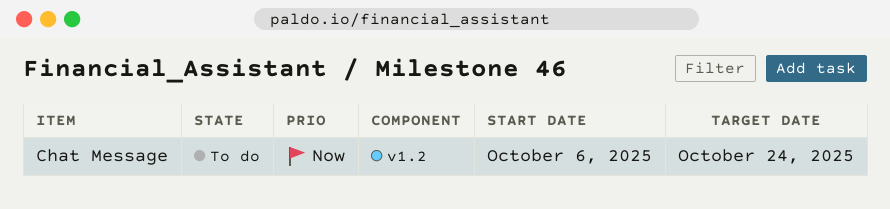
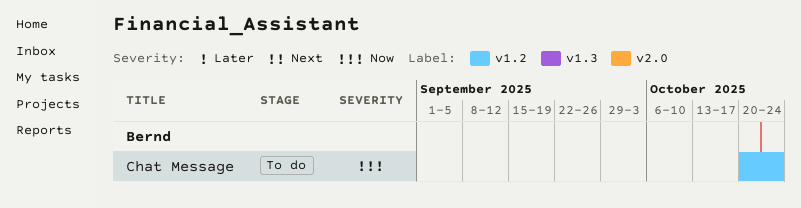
Chat Message, start: Oct 6 -> Oct 20

